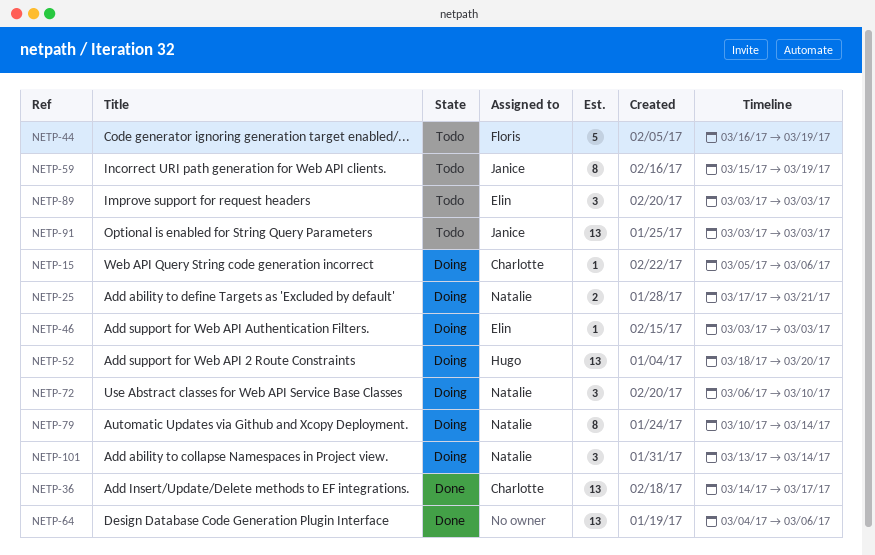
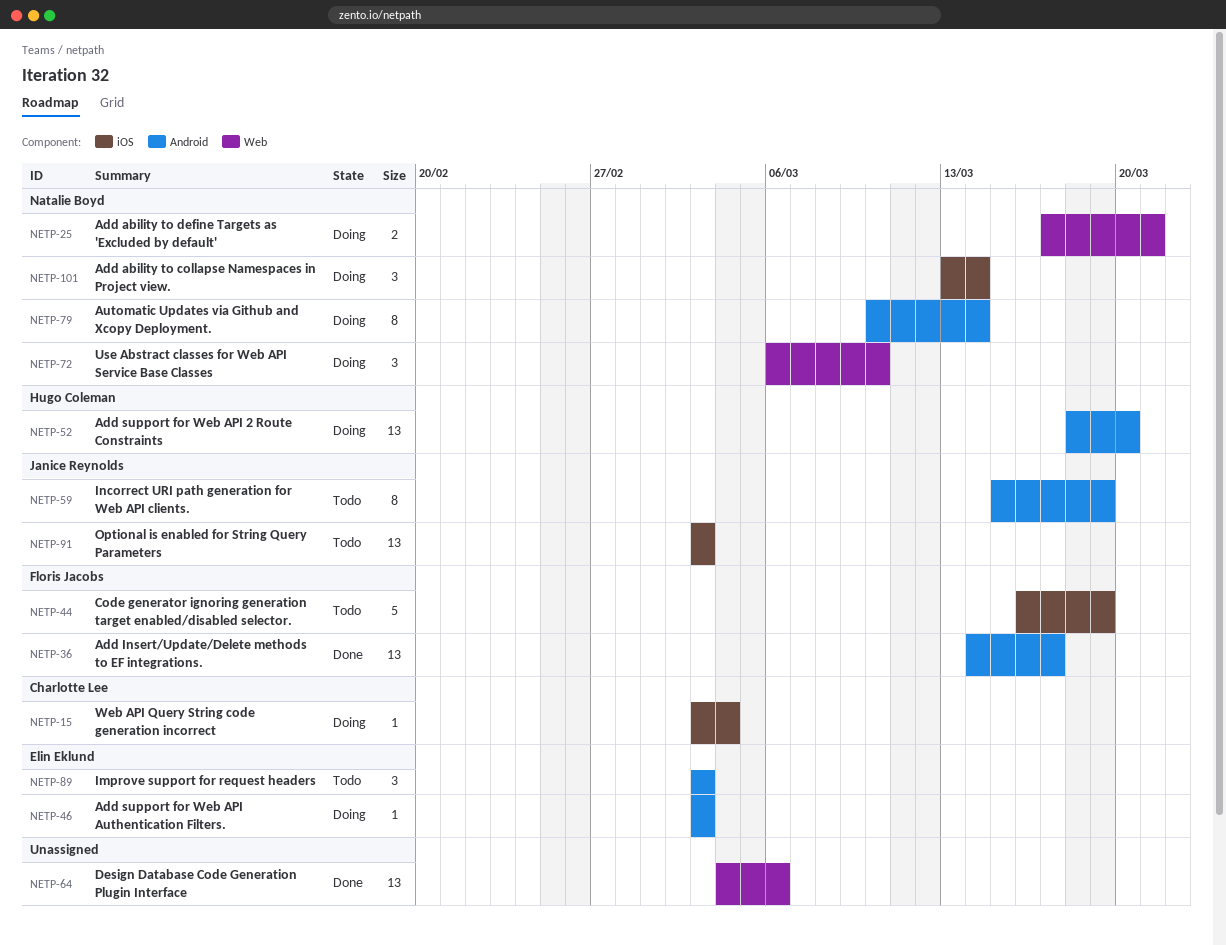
NETP-15, start: Mar 5 -> Mar 3
NETP-15, due: Mar 6 -> Mar 4
NETP-36, owner: Charlotte Lee -> Floris Jacobs

